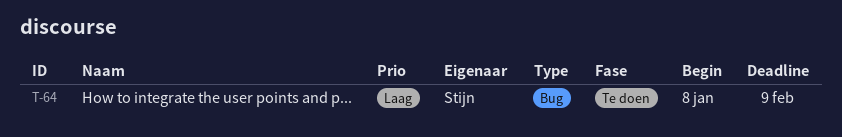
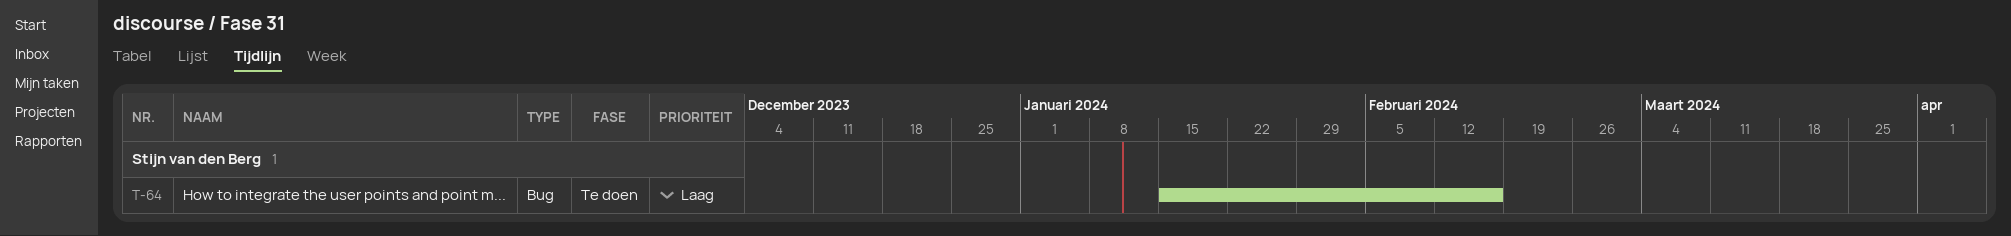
T-64, start: Jan 8 -> Jan 15
T-64, due: Feb 9 -> Feb 16

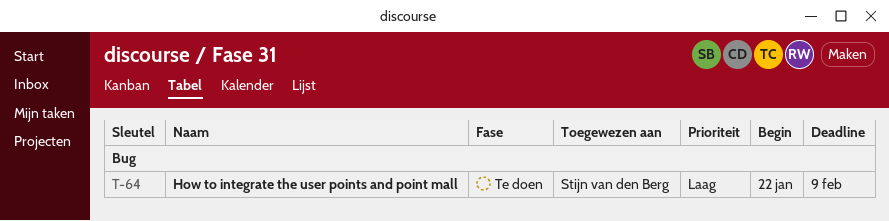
T-64, start: Jan 15 -> Jan 22
T-64, due: Feb 16 -> Feb 9

